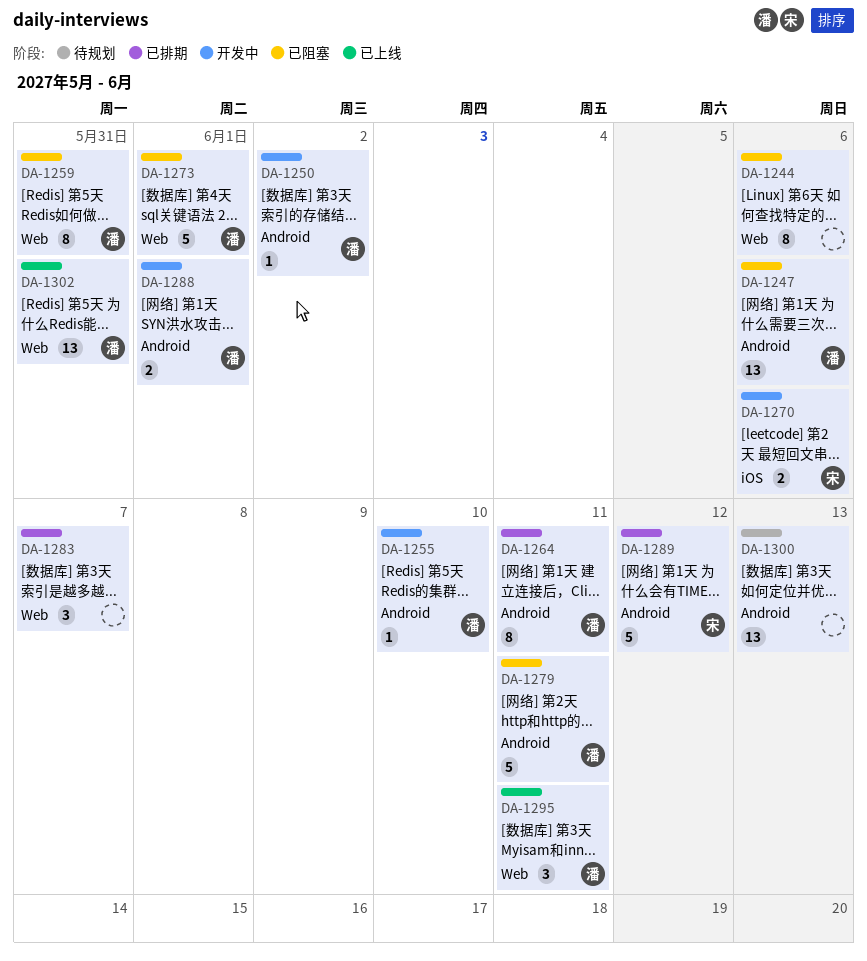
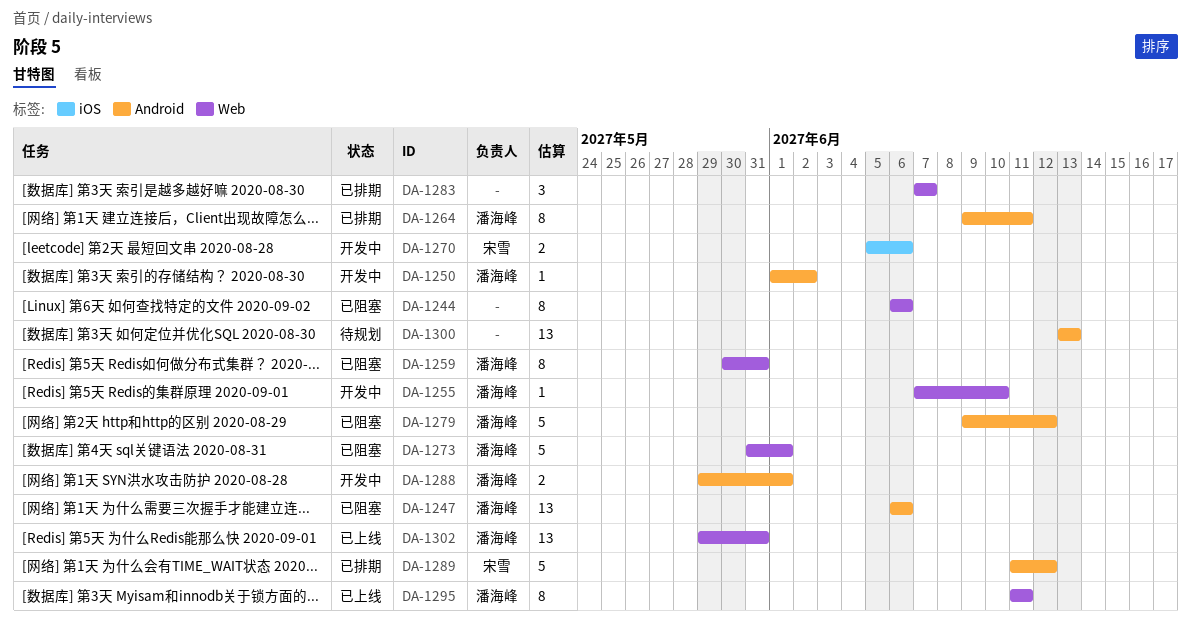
DA-1255, label: Android -> Web
DA-1279, due: Jun 11 -> Jun 12
DA-1295, estimate: 3 -> 8

